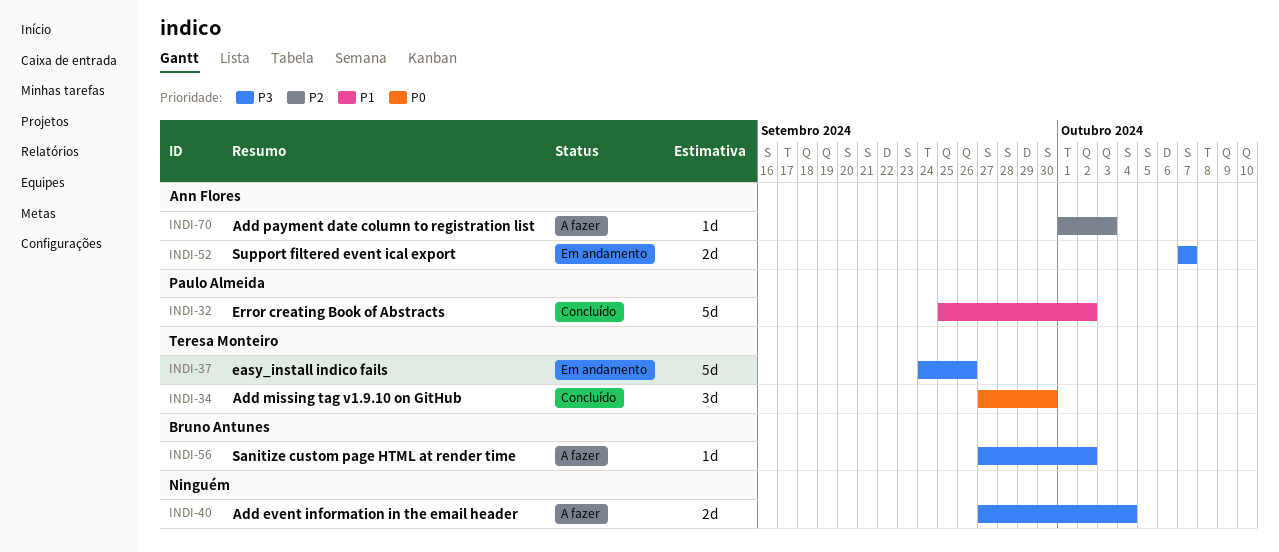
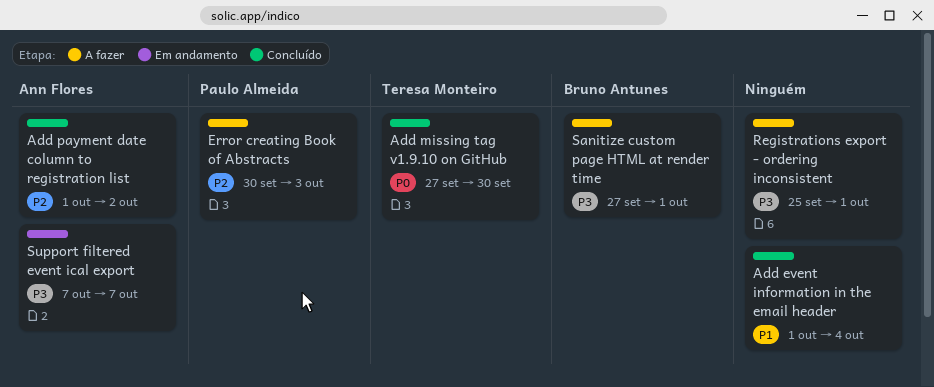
Add event information in the email header, status: A fazer -> Concluído
Add event information in the email header, priority: P3 -> P1
Add event information in the email header, start: Sep 27 -> Oct 1
Add payment date column to registration list, status: A fazer -> Concluído
Add payment date column to registration list, due: Oct 3 -> Oct 2
easy_install indico fails: present -> none
Error creating Book of Abstracts, status: Concluído -> A fazer
Error creating Book of Abstracts, priority: P1 -> P2
Error creating Book of Abstracts, start: Sep 25 -> Sep 30
Error creating Book of Abstracts, due: Oct 2 -> Oct 3
Registrations export - ordering inconsistent: none -> present
Sanitize custom page HTML at render time, due: Oct 2 -> Oct 1

